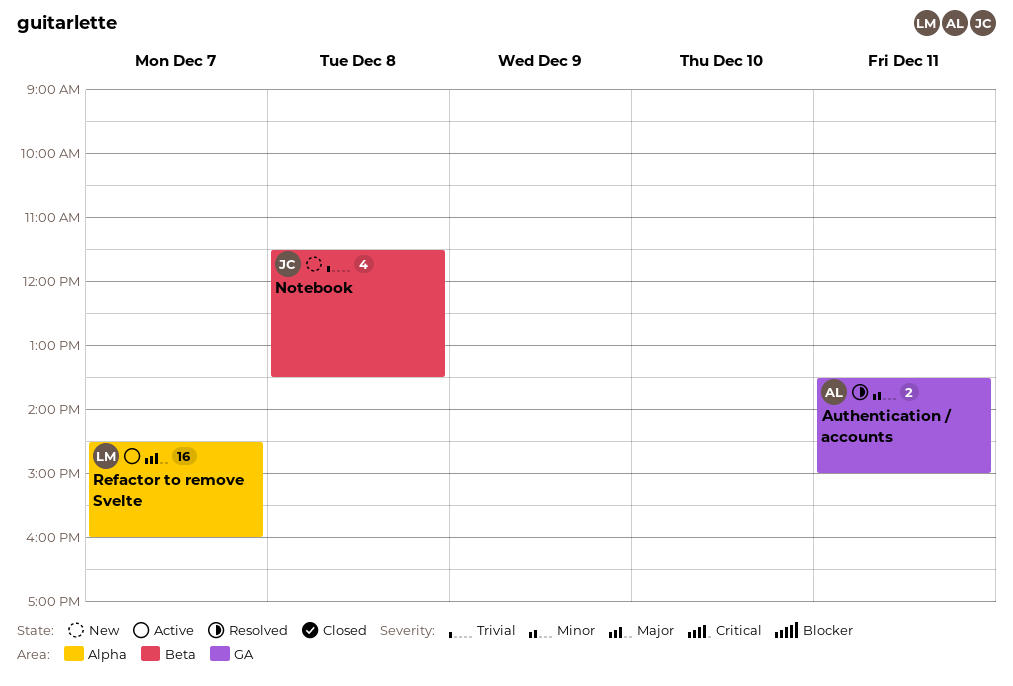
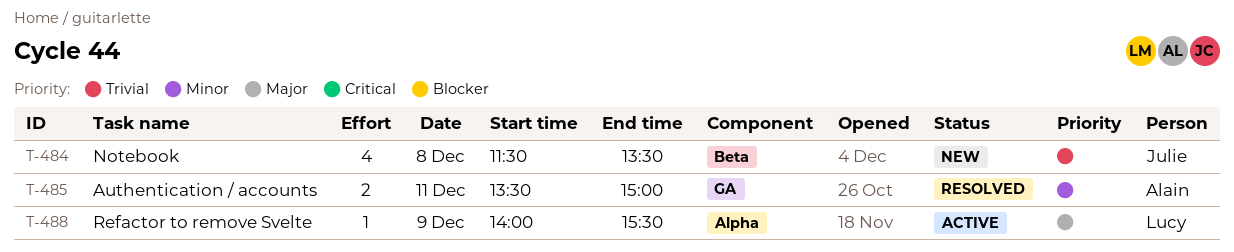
Refactor to remove Svelte, estimate: 16 -> 1
Refactor to remove Svelte, day: Dec 7 -> Dec 9
Refactor to remove Svelte, begins: 14:30 -> 14:00
Refactor to remove Svelte, ends: 16:00 -> 15:30

